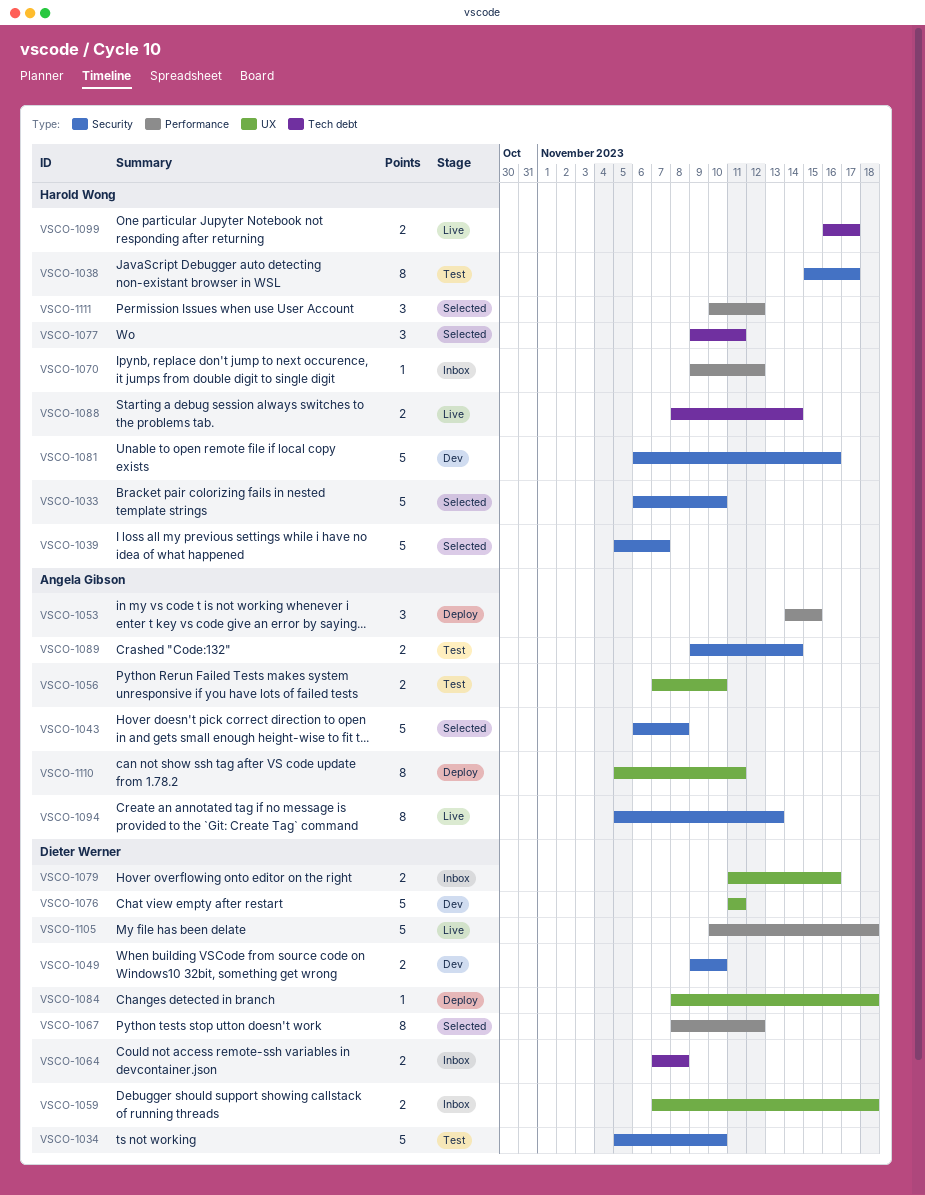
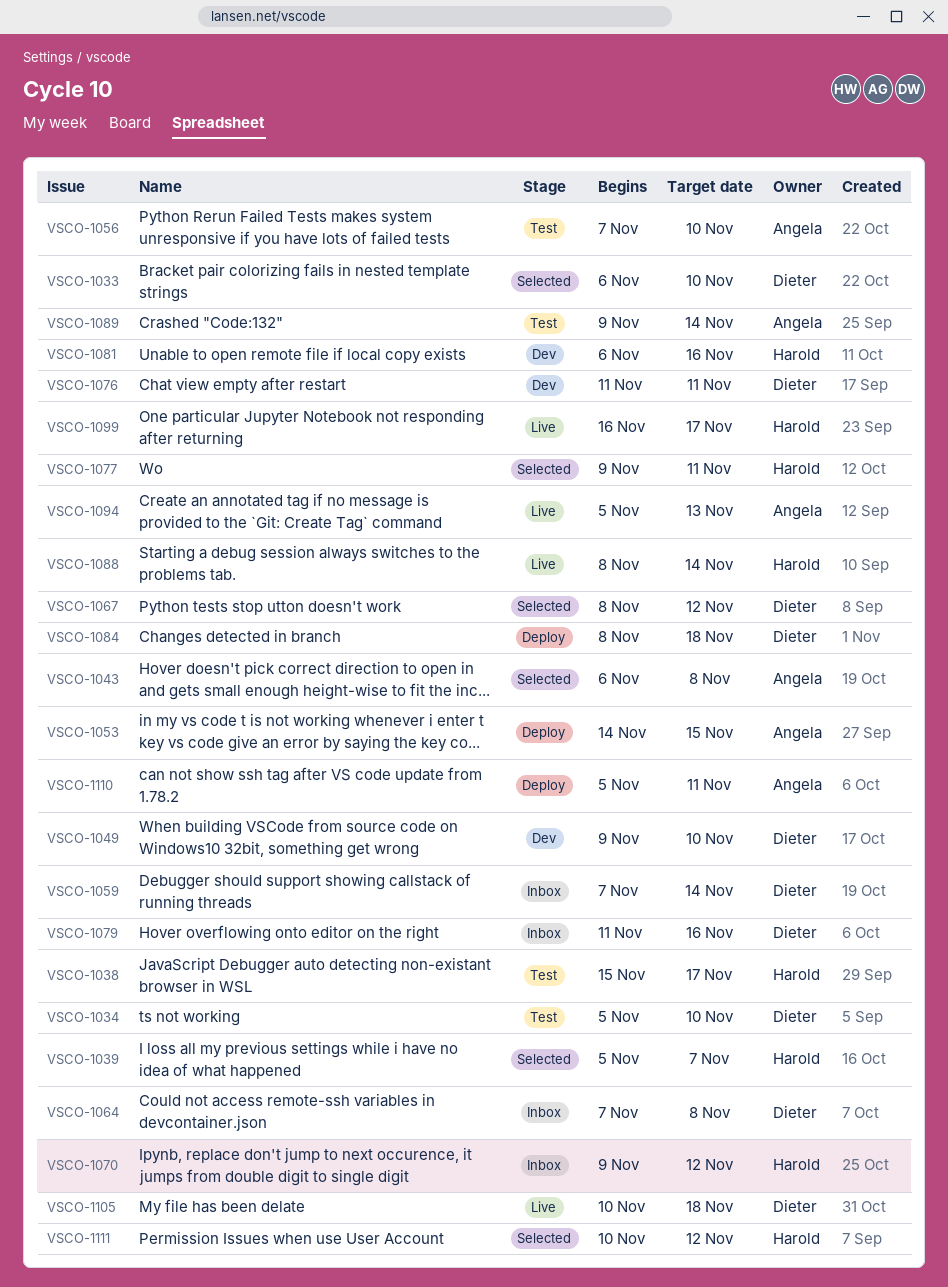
VSCO-1033, owner: Harold Wong -> Dieter Werner
VSCO-1059, due: Nov 18 -> Nov 14

